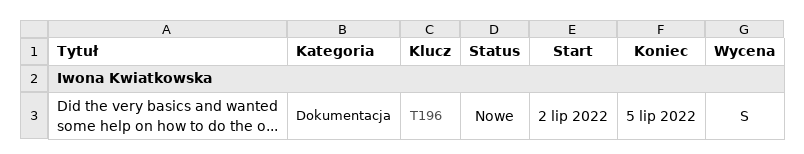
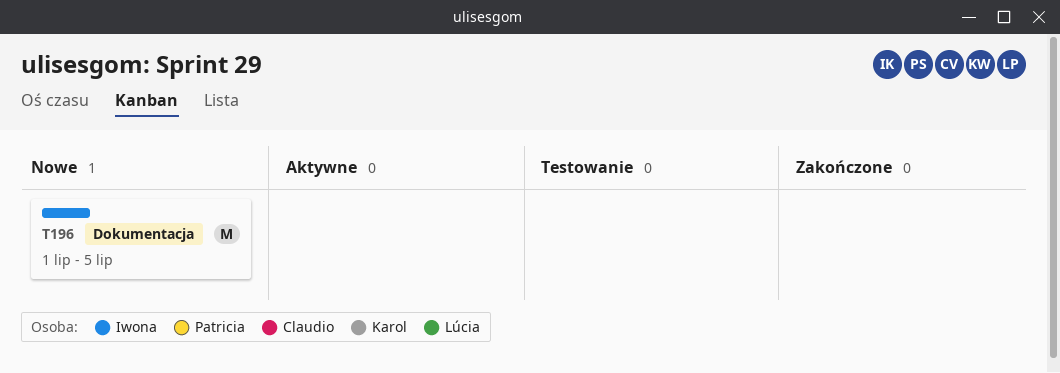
T196, estimate: S -> M
T196, start: Jul 2 -> Jul 1

